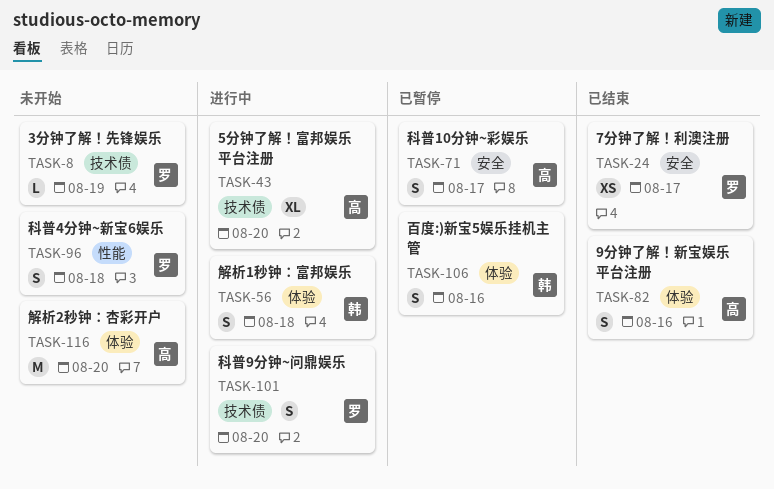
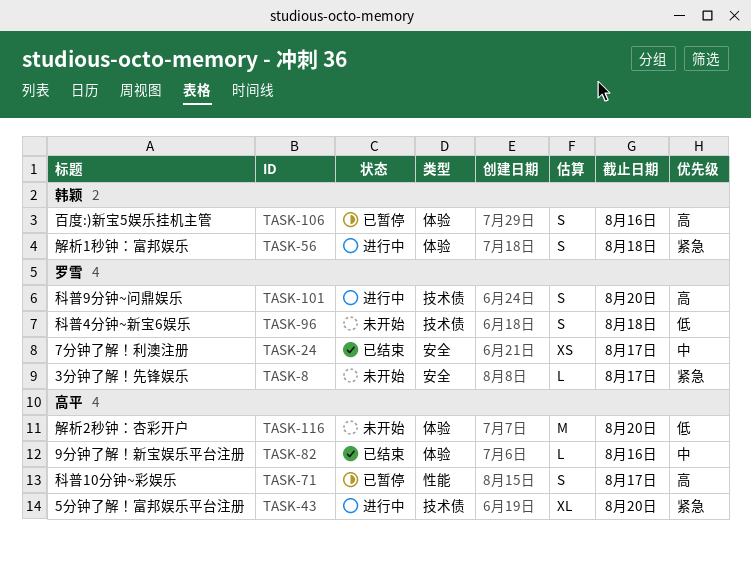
TASK-8, label: 技术债 -> 安全
TASK-8, due: Aug 19 -> Aug 17
TASK-71, label: 安全 -> 性能
TASK-82, estimate: S -> L
TASK-96, label: 性能 -> 技术债

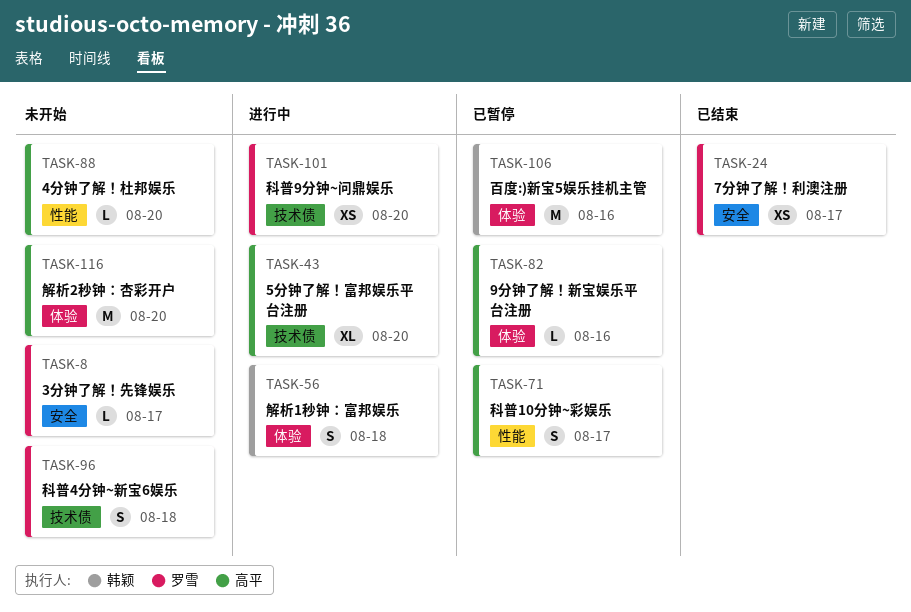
TASK-82, status: 已结束 -> 已暂停
TASK-88: none -> present
TASK-101, estimate: S -> XS
TASK-106, estimate: S -> M

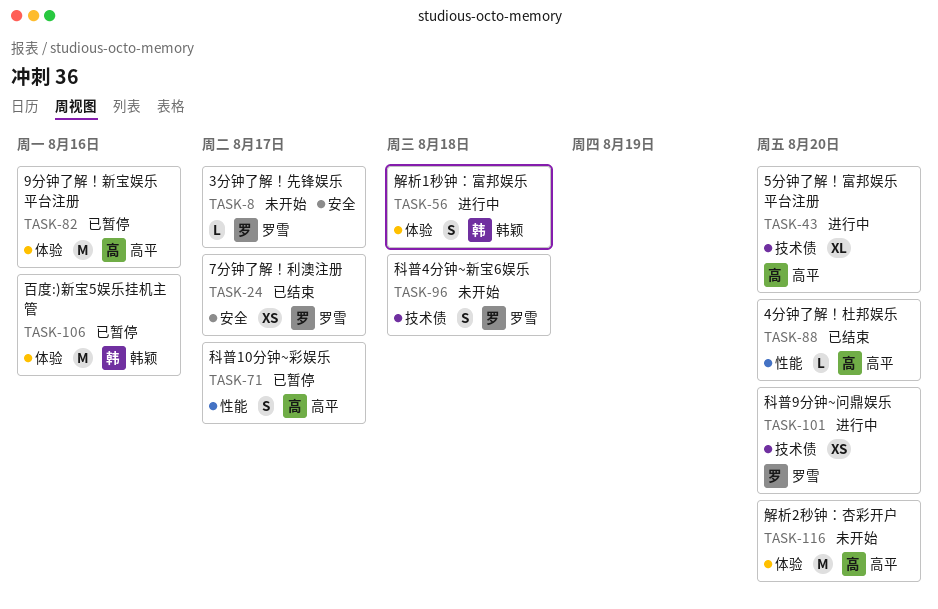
TASK-82, estimate: L -> M
TASK-88, status: 未开始 -> 已结束

